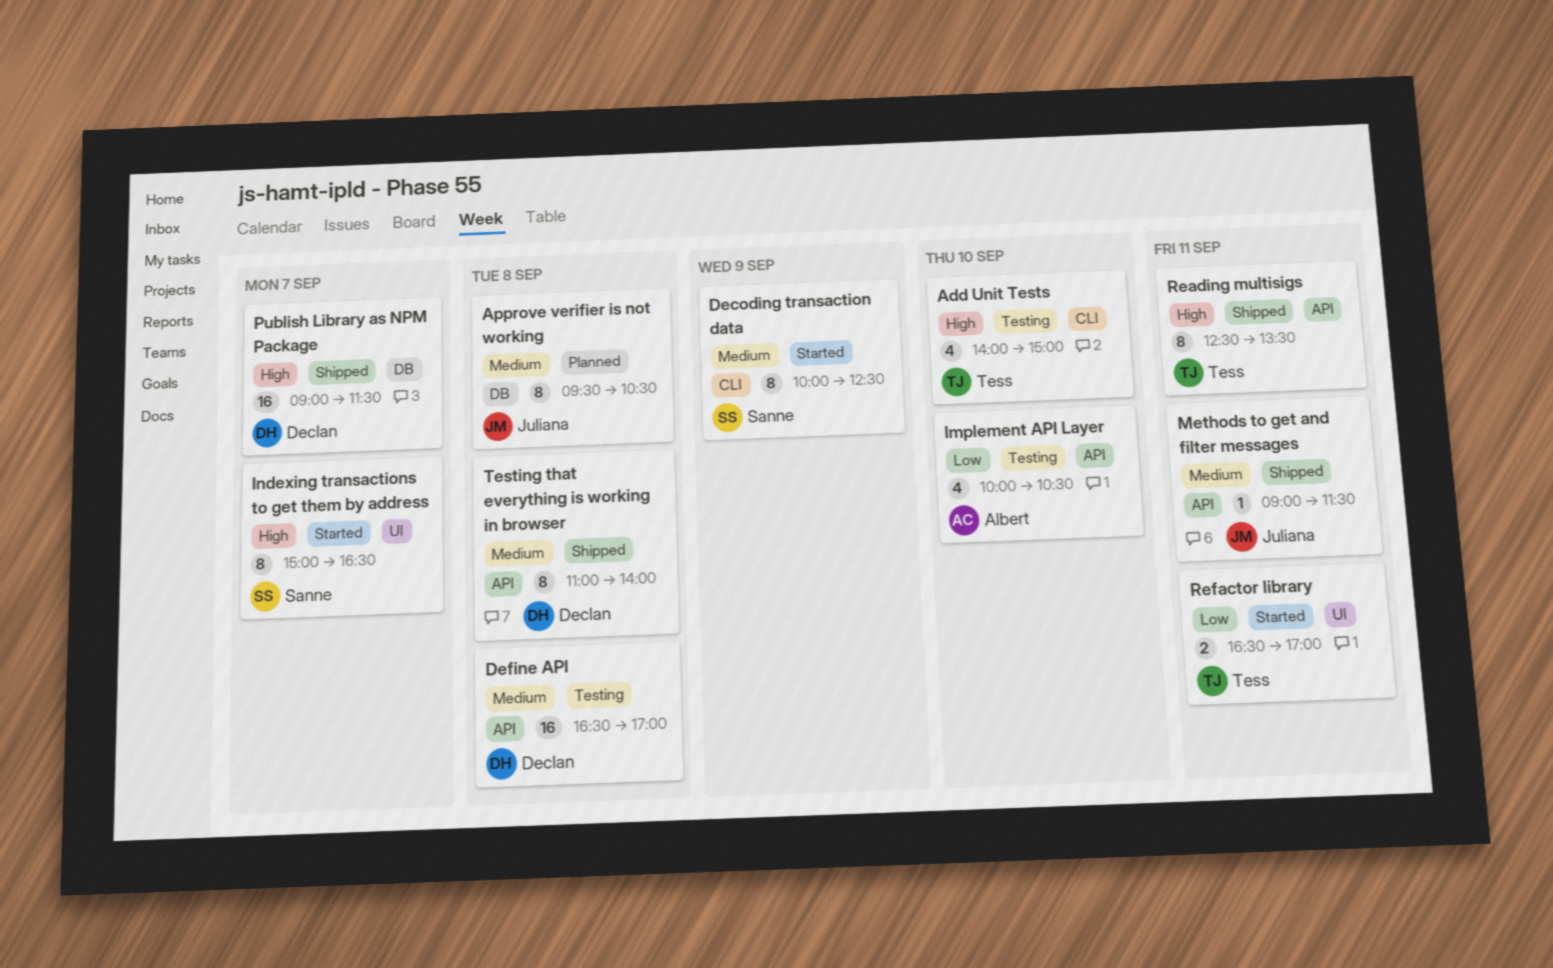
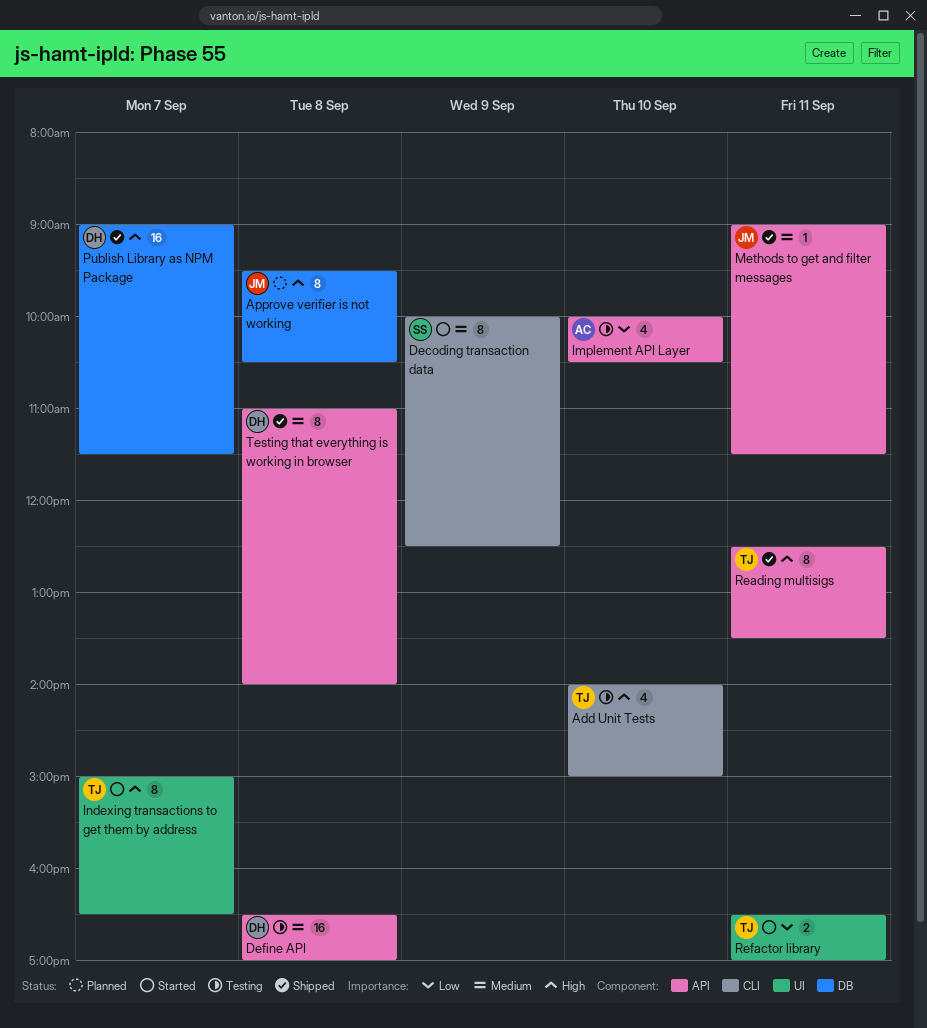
Approve verifier is not working, priority: Medium -> High
Indexing transactions to get them by address, owner: Sanne -> Tess

